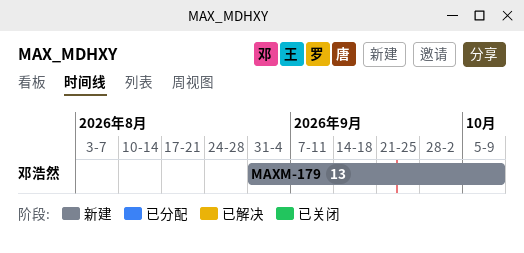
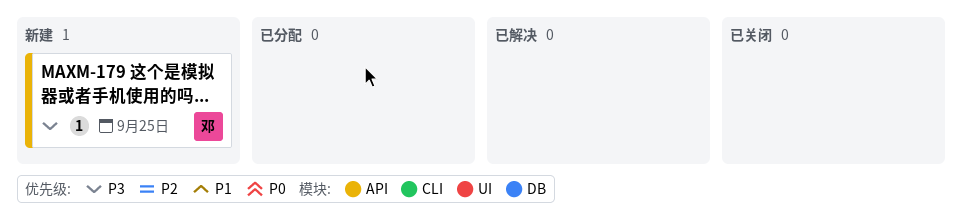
MAXM-179, estimate: 13 -> 1
MAXM-179, due: Oct 9 -> Sep 25

